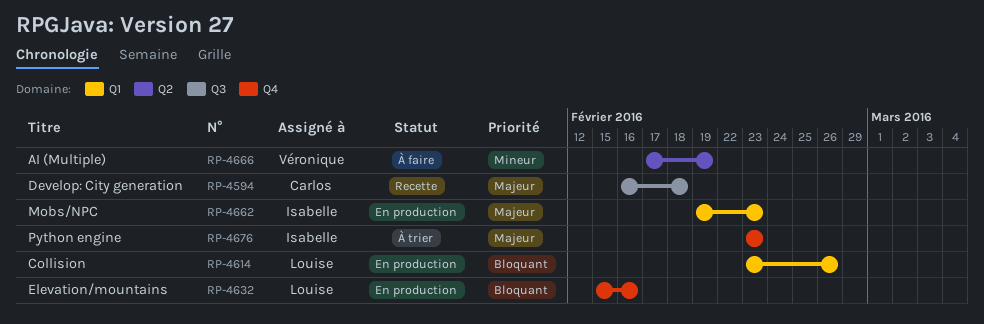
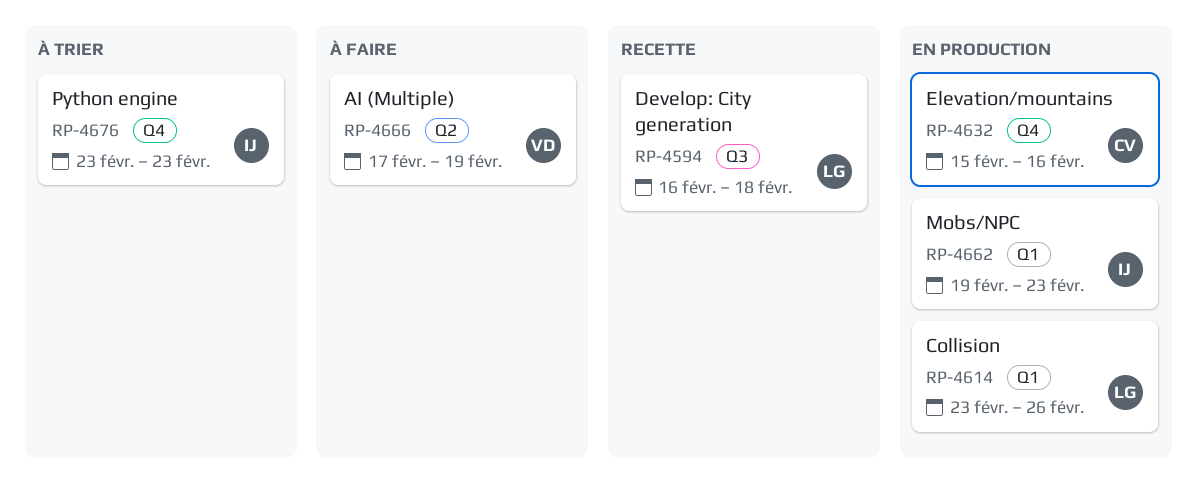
RP-4594, owner: Carlos -> Louise
RP-4632, owner: Louise -> Carlos

